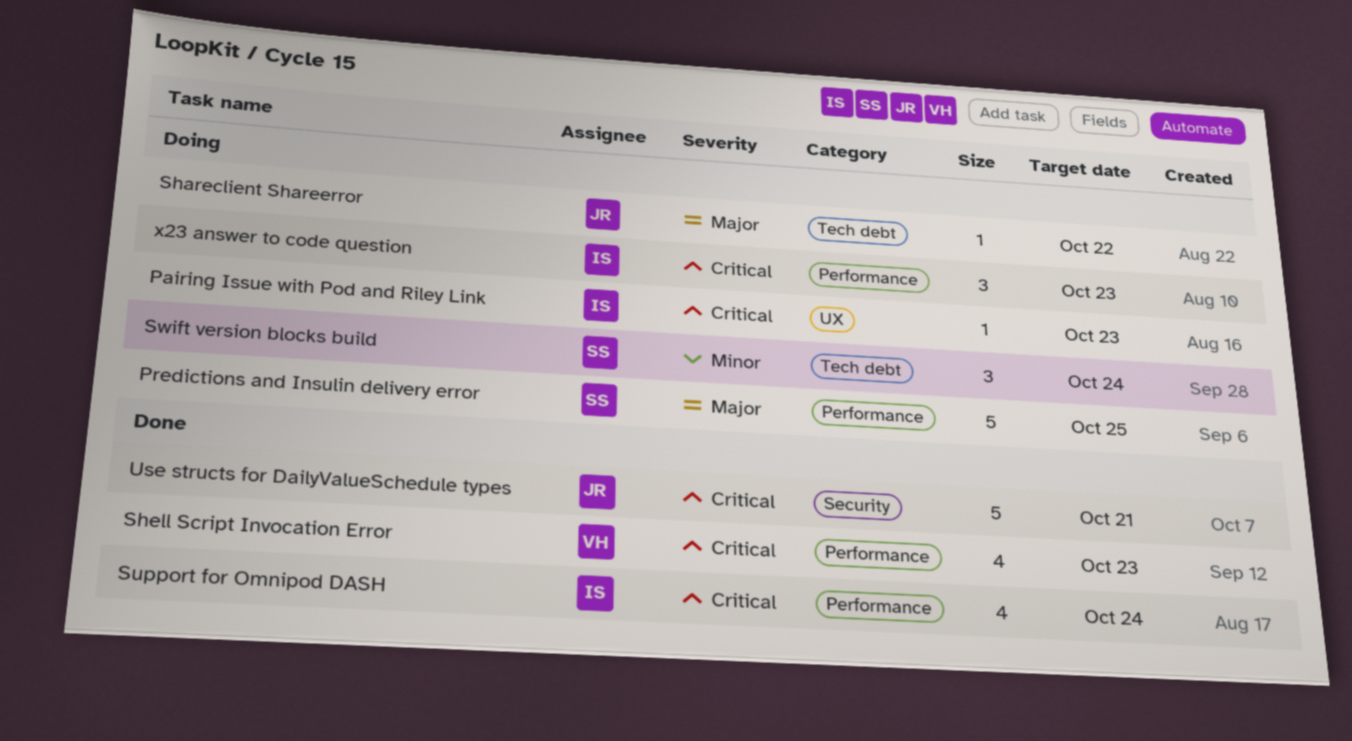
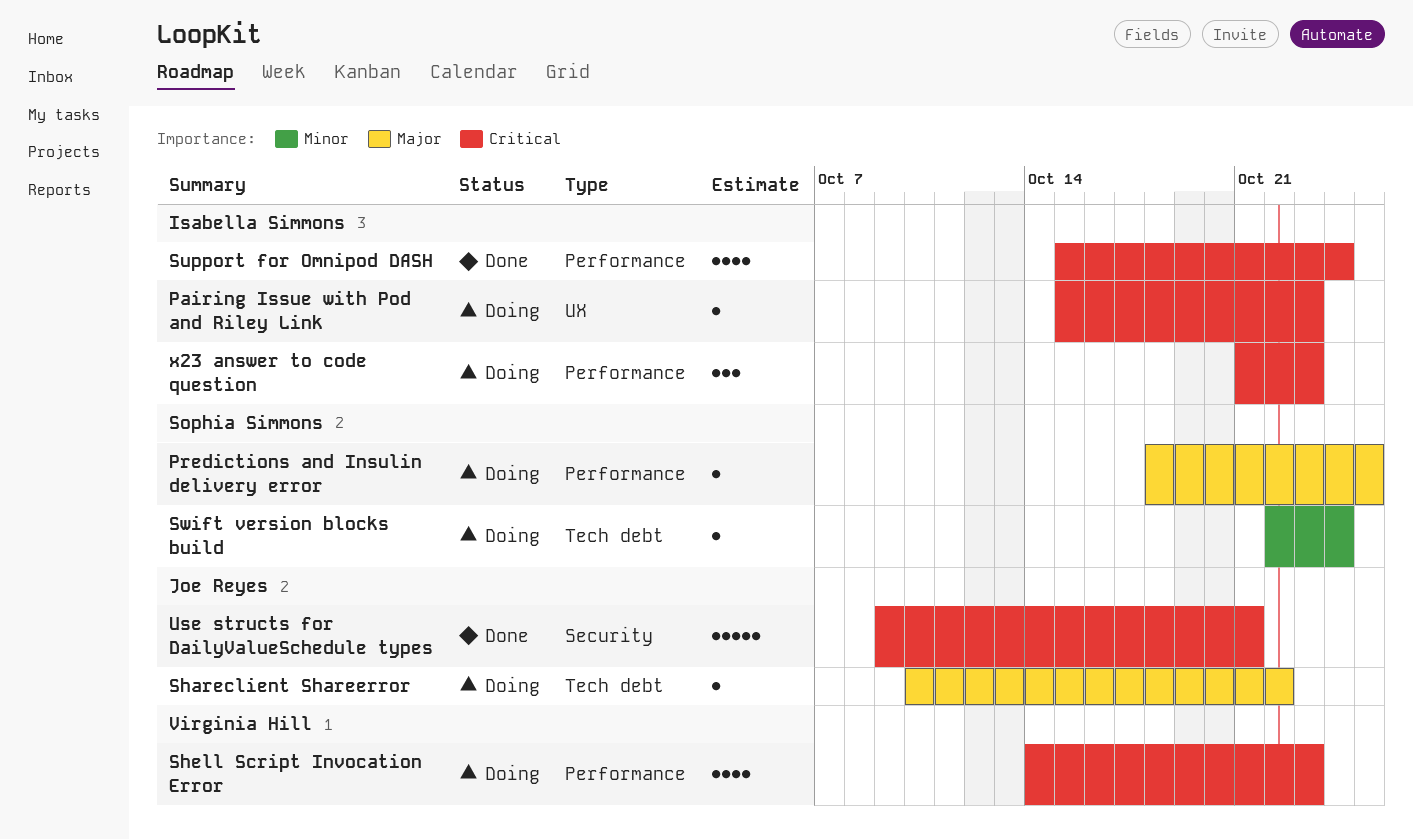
Predictions and Insulin delivery error, estimate: 5 -> 1
Shell Script Invocation Error, status: Done -> Doing
Swift version blocks build, estimate: 3 -> 1

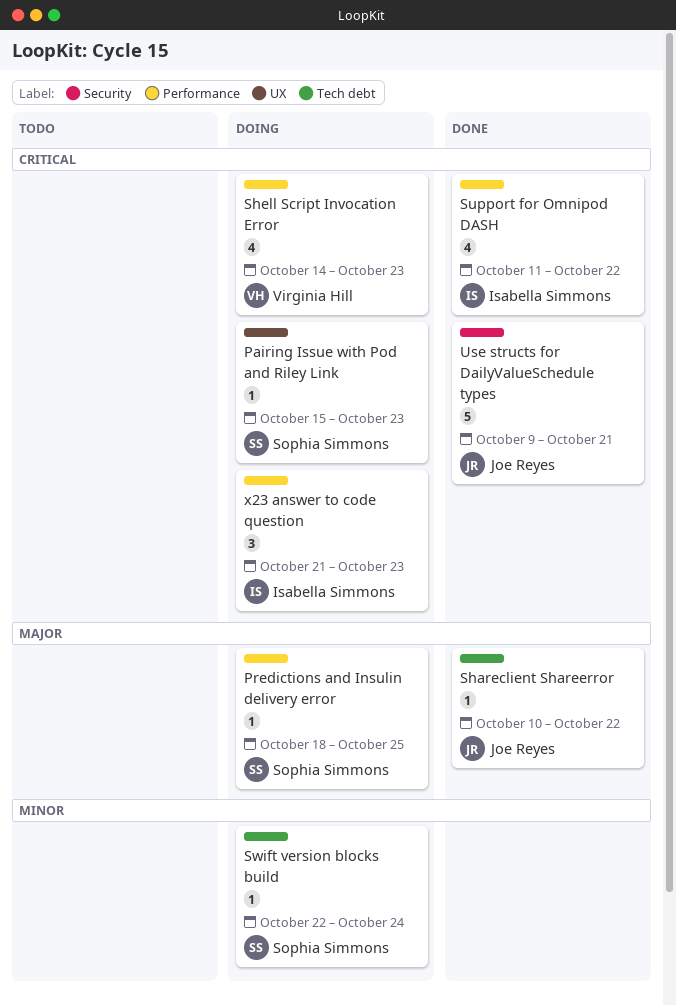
Pairing Issue with Pod and Riley Link, owner: Isabella Simmons -> Sophia Simmons
Shareclient Shareerror, status: Doing -> Done
Support for Omnipod DASH, start: Oct 15 -> Oct 11
Support for Omnipod DASH, due: Oct 24 -> Oct 22

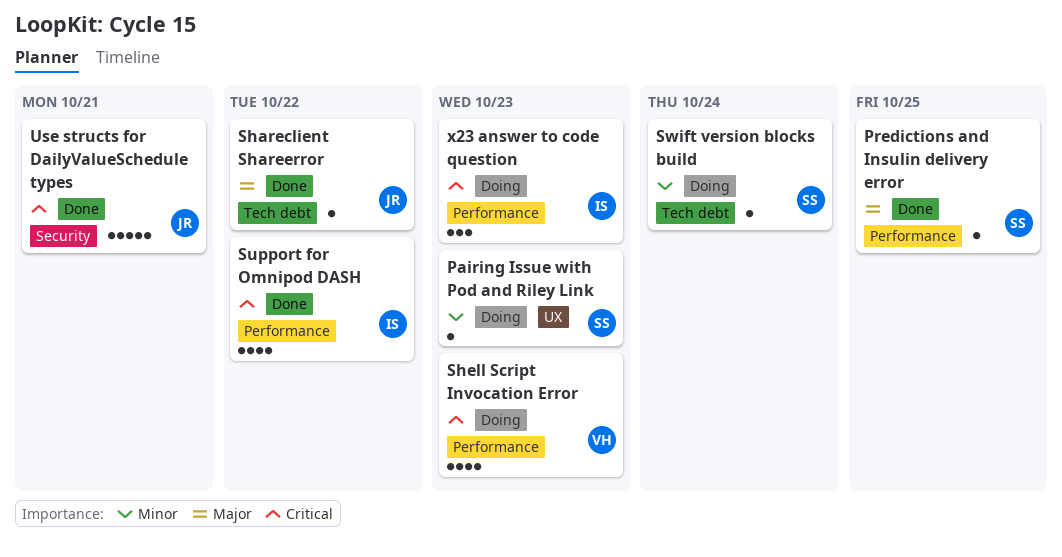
Pairing Issue with Pod and Riley Link, priority: Critical -> Minor
Predictions and Insulin delivery error, status: Doing -> Done

